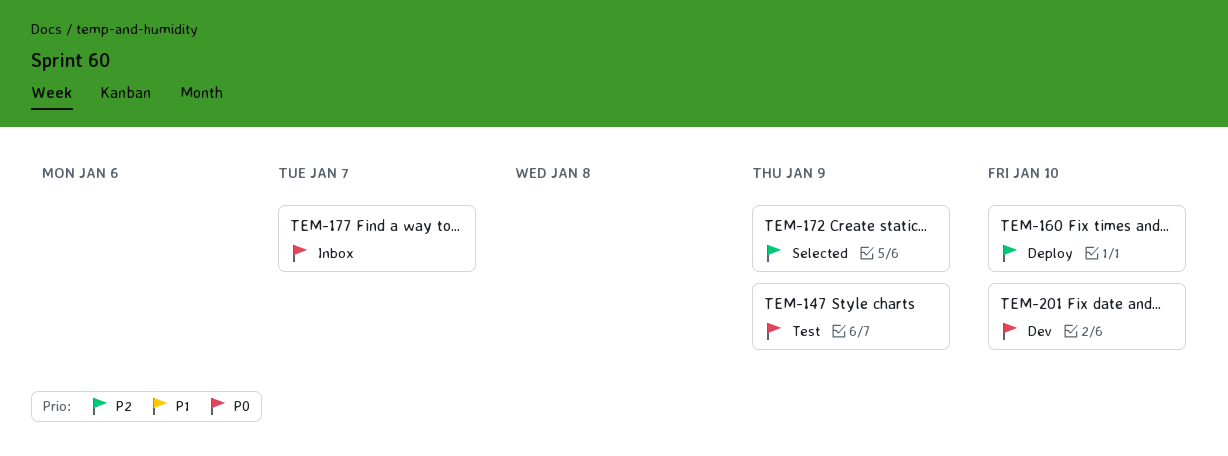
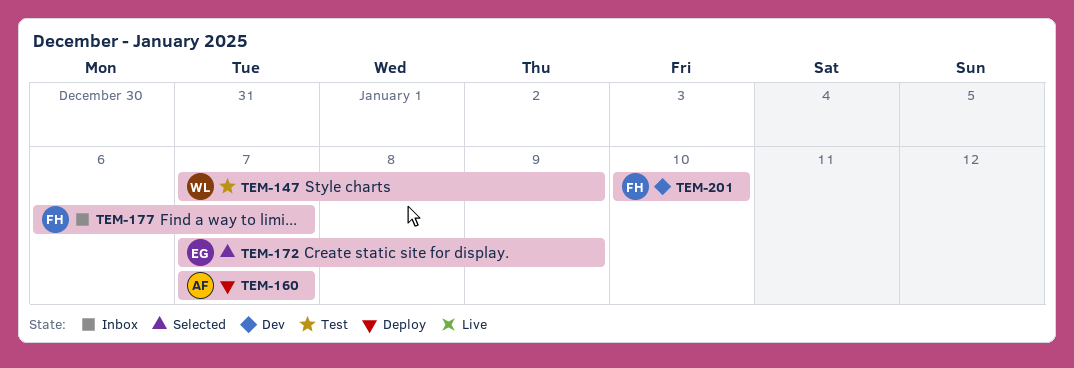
TEM-160, due: Jan 10 -> Jan 7

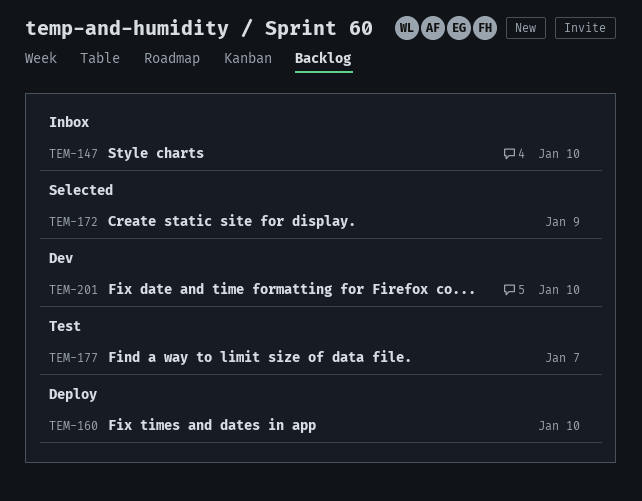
TEM-147, status: Test -> Inbox
TEM-147, due: Jan 9 -> Jan 10
TEM-160, due: Jan 7 -> Jan 10
TEM-177, status: Inbox -> Test

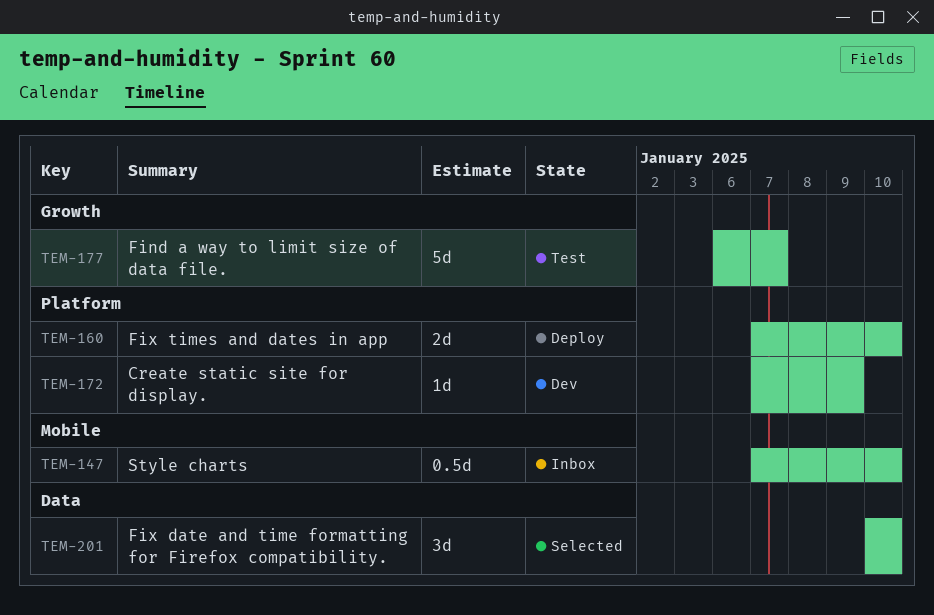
TEM-172, status: Selected -> Dev
TEM-201, status: Dev -> Selected

